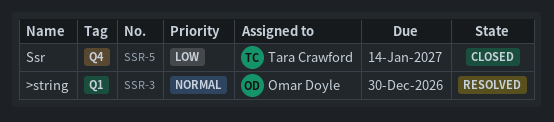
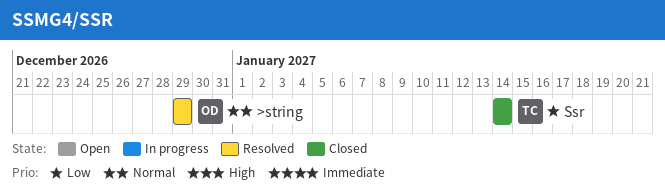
>string, due: Dec 30 -> Dec 29

